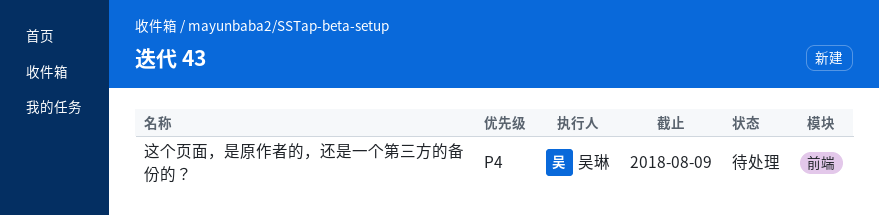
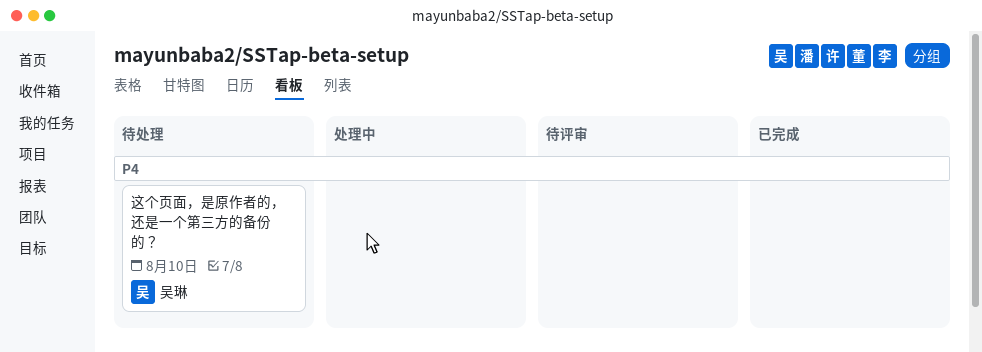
这个页面，是原作者的，还是一个第三方的备份的？, due: Aug 9 -> Aug 10

